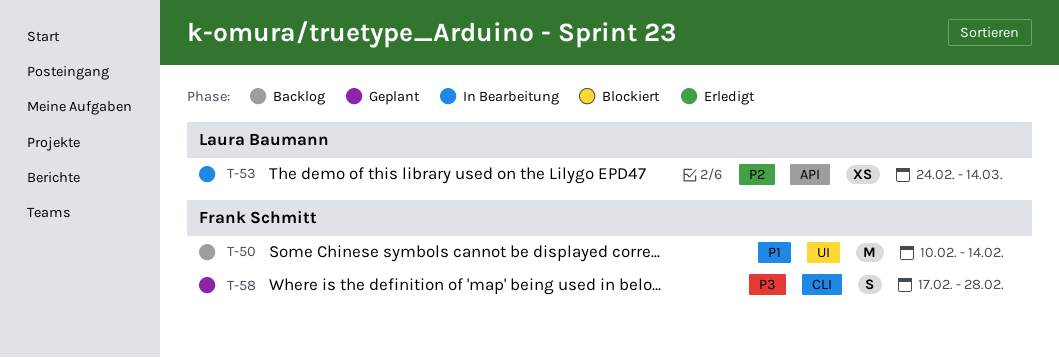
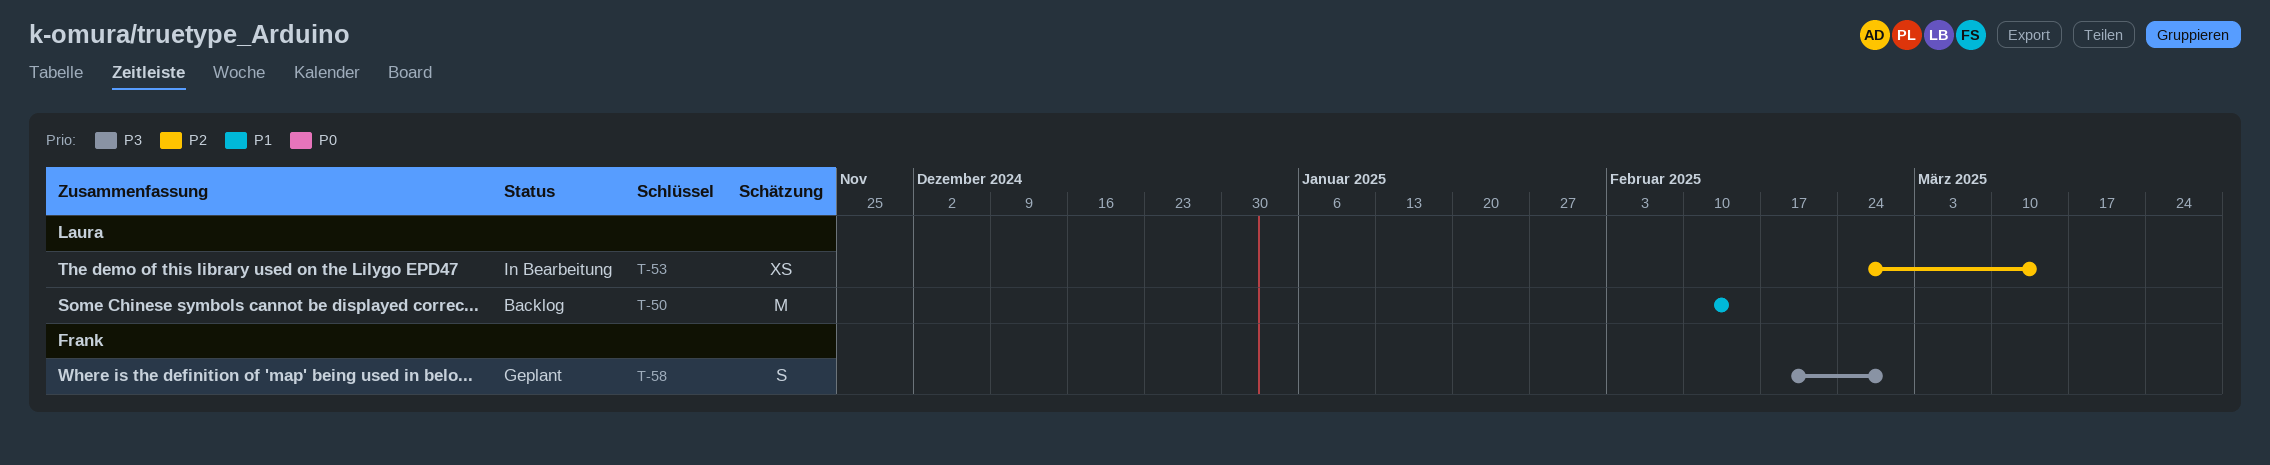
T-50, owner: Frank Schmitt -> Laura Baumann

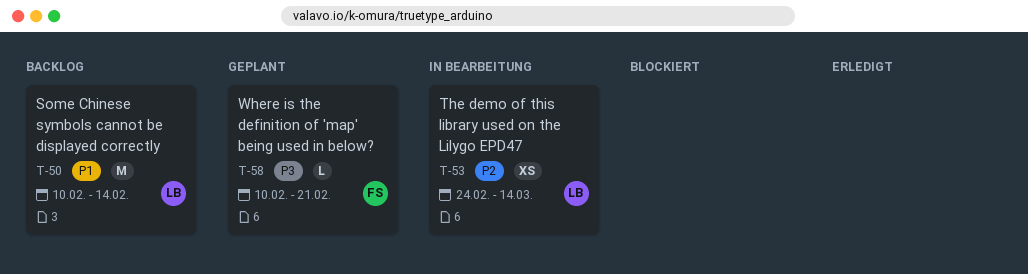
T-58, estimate: S -> L
T-58, start: Feb 17 -> Feb 10
T-58, due: Feb 28 -> Feb 21

